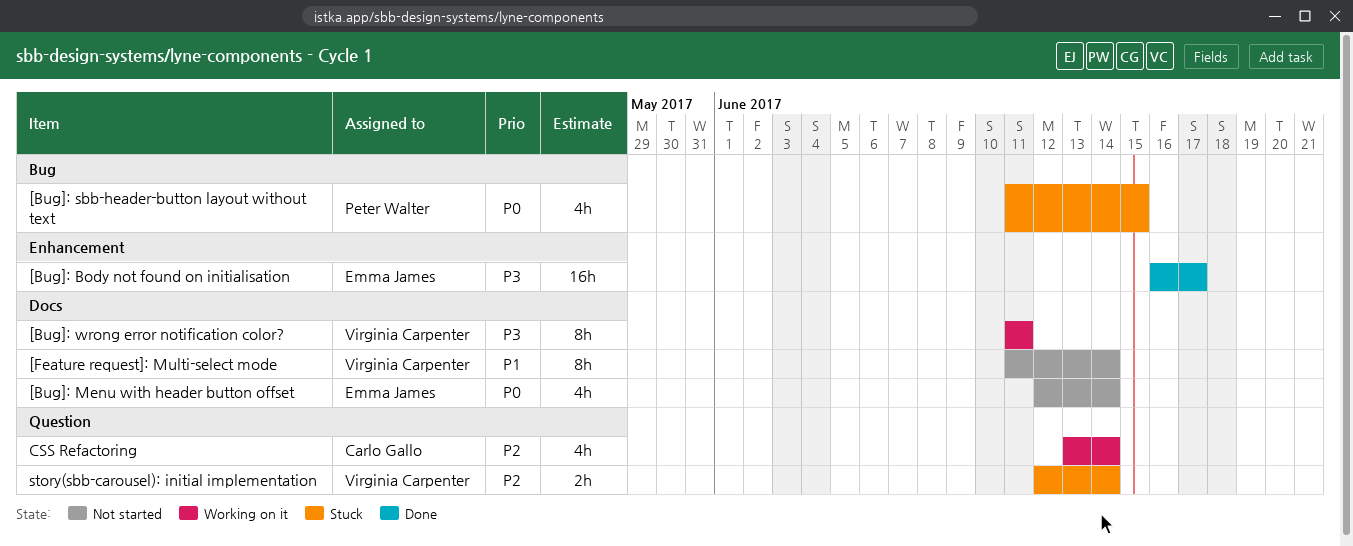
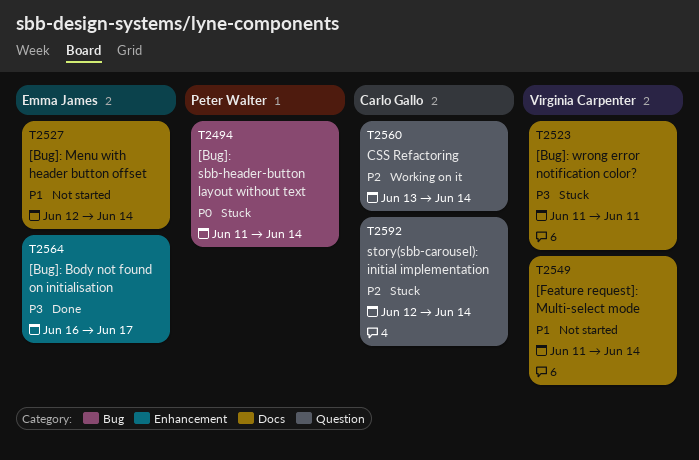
[Bug]: Menu with header button offset, priority: P0 -> P1
[Bug]: sbb-header-button layout without text, due: Jun 15 -> Jun 14
[Bug]: wrong error notification color?, status: Working on it -> Stuck
story(sbb-carousel): initial implementation, owner: Virginia Carpenter -> Carlo Gallo

